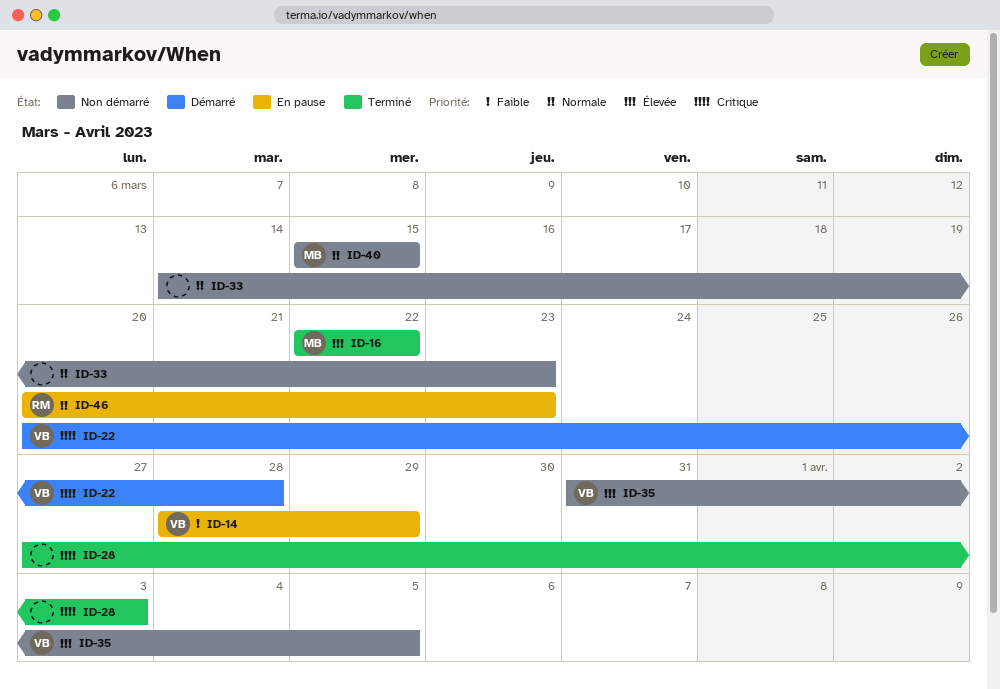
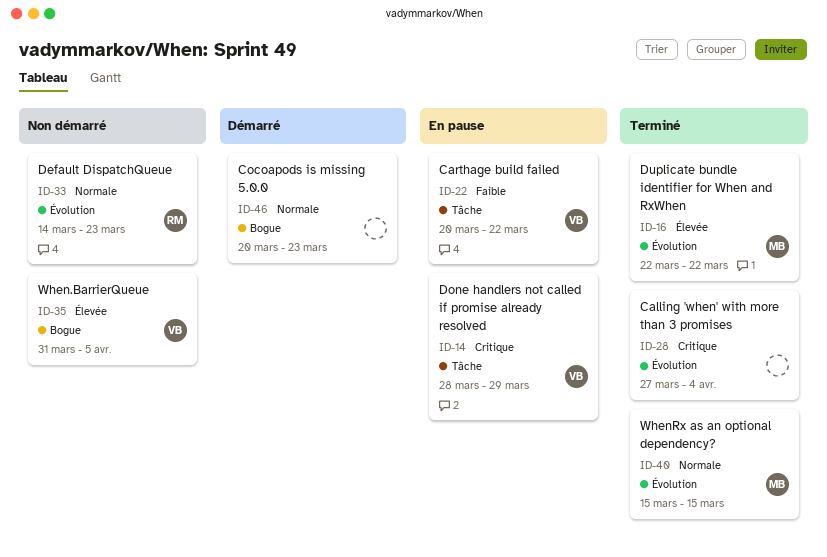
ID-14, priority: Faible -> Critique
ID-22, status: Démarré -> En pause
ID-22, priority: Critique -> Faible
ID-22, due: Mar 28 -> Mar 22
ID-28, due: Apr 3 -> Apr 4
ID-33, owner: none -> RM
ID-40, status: Non démarré -> Terminé
ID-46, status: En pause -> Démarré
ID-46, owner: RM -> none

